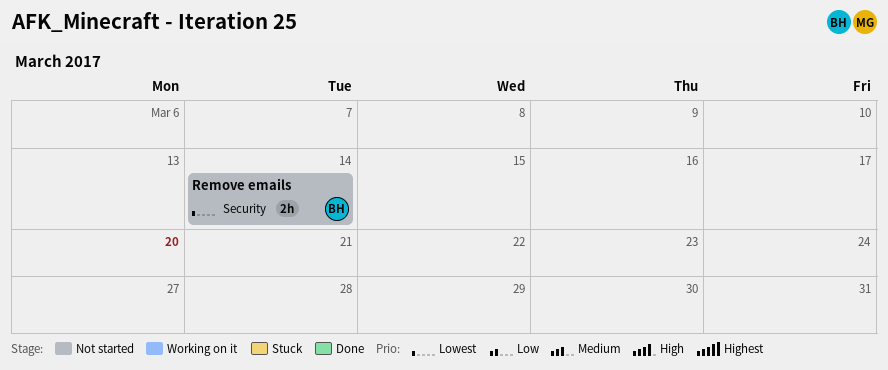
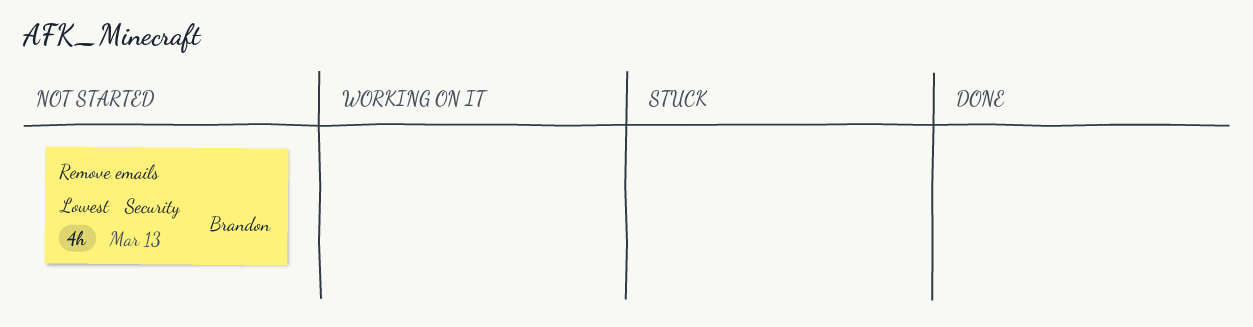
Remove emails, estimate: 2h -> 4h
Remove emails, due: Mar 14 -> Mar 13

